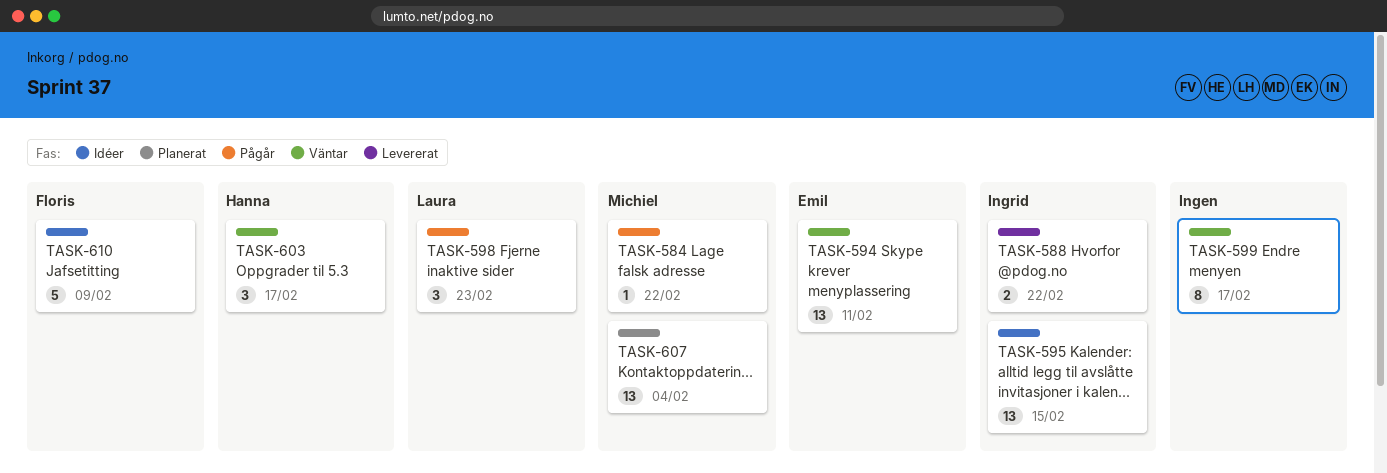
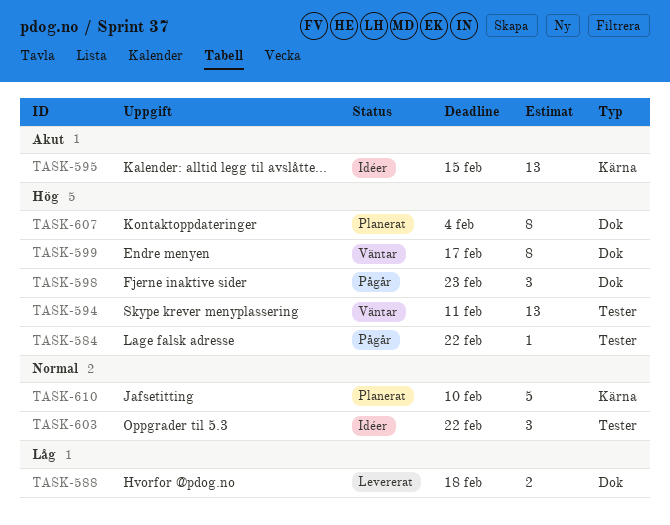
TASK-588, due: Feb 22 -> Feb 18
TASK-603, status: Väntar -> Idéer
TASK-603, due: Feb 17 -> Feb 22
TASK-607, estimate: 13 -> 8
TASK-610, status: Idéer -> Planerat
TASK-610, due: Feb 9 -> Feb 10

